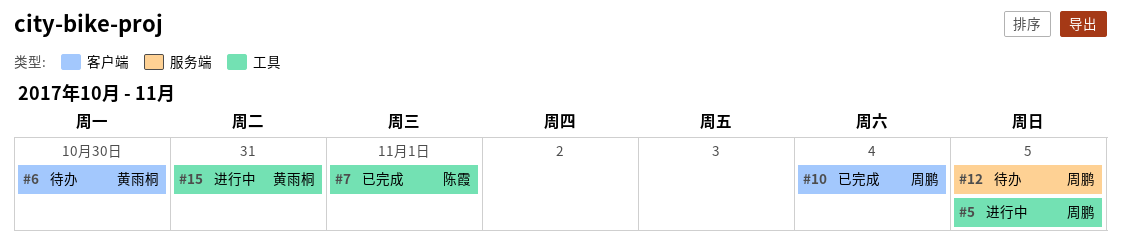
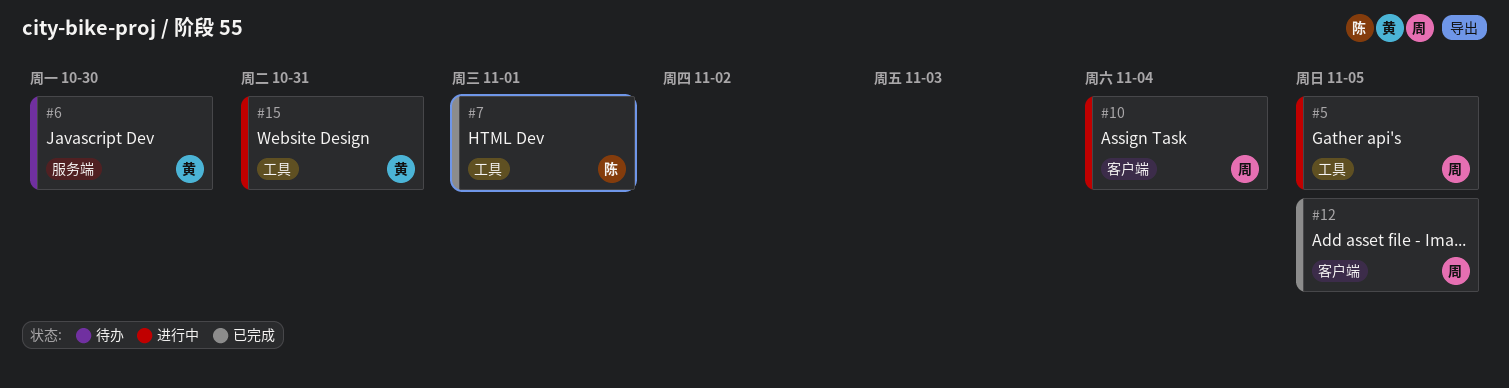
#6, label: 客户端 -> 服务端
#10, status: 已完成 -> 进行中
#12, status: 待办 -> 已完成
#12, label: 服务端 -> 客户端

